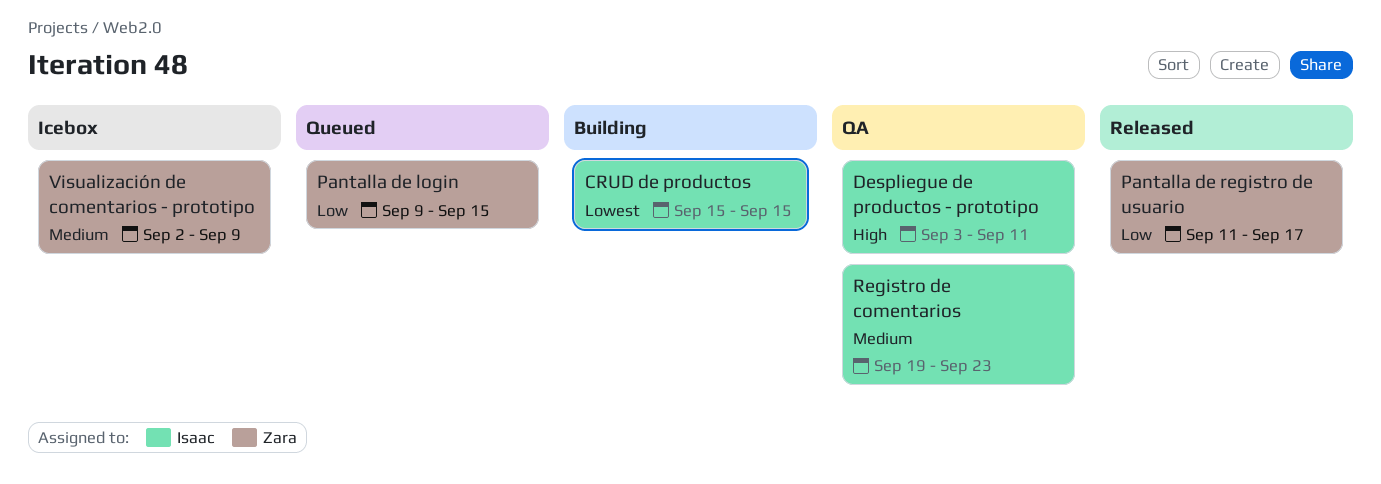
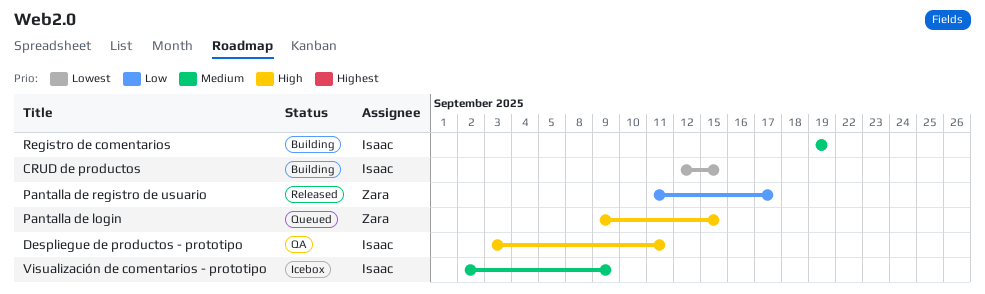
CRUD de productos, start: Sep 15 -> Sep 12
Pantalla de login, priority: Low -> High
Registro de comentarios, status: QA -> Building
Registro de comentarios, due: Sep 23 -> Sep 19
Visualización de comentarios - prototipo, owner: Zara -> Isaac

